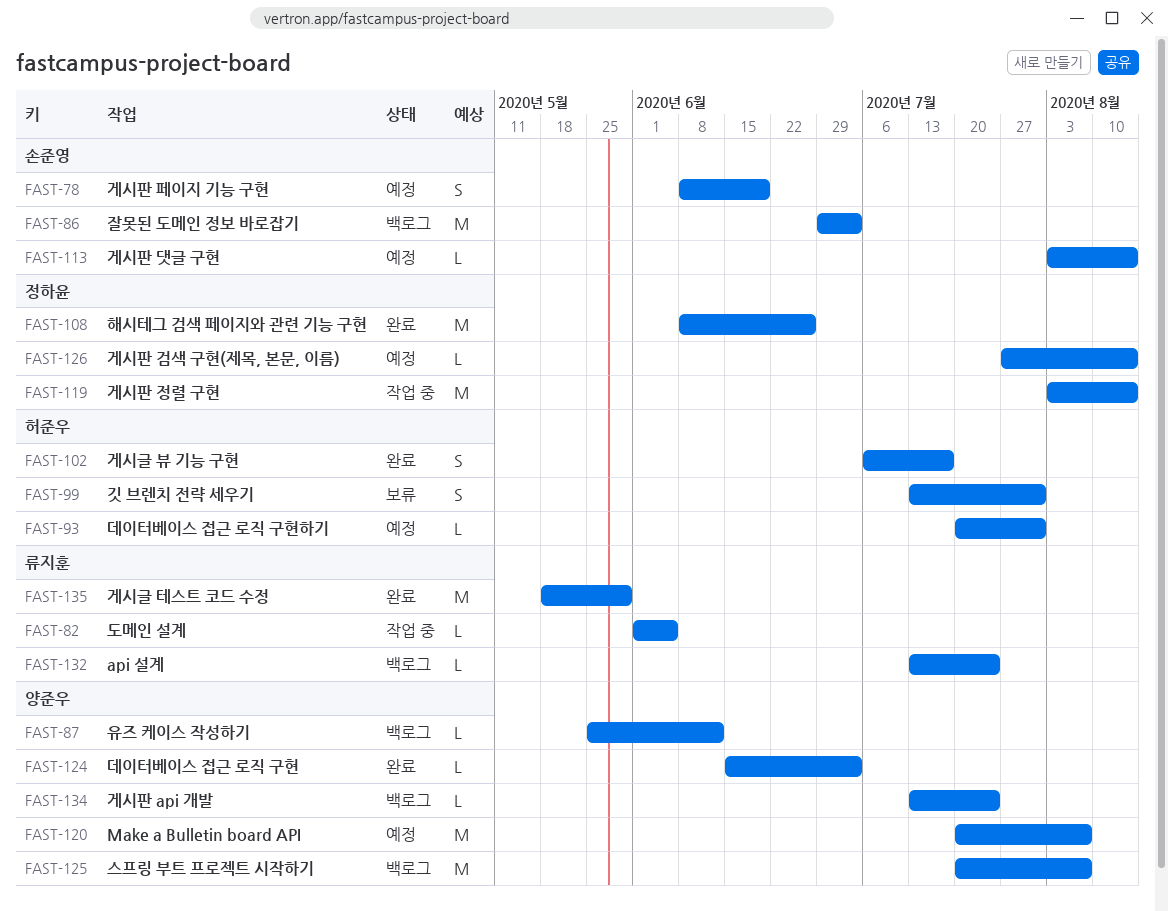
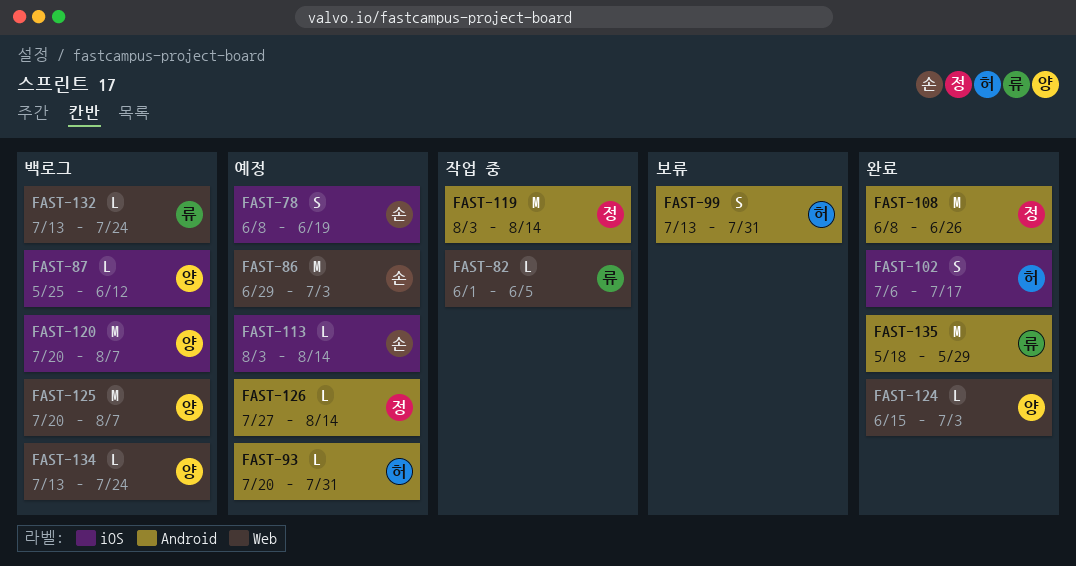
FAST-86, status: 백로그 -> 예정
FAST-120, status: 예정 -> 백로그

